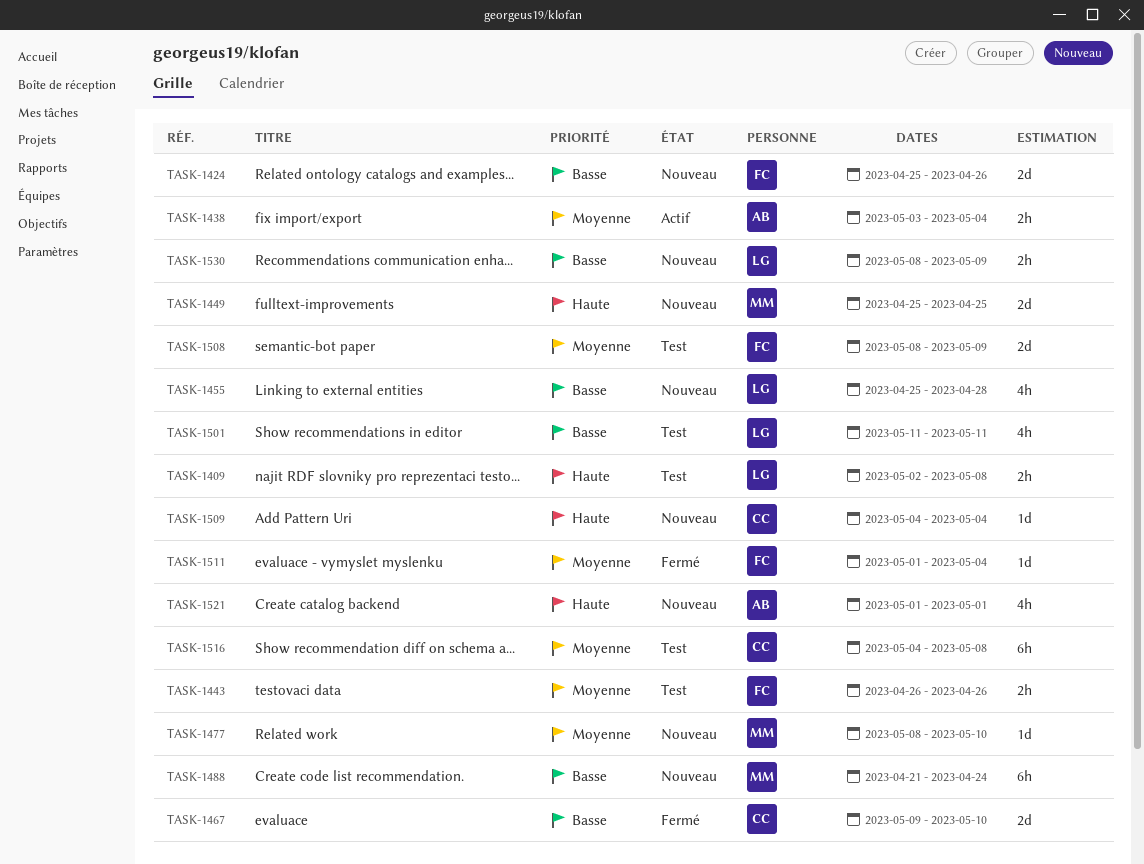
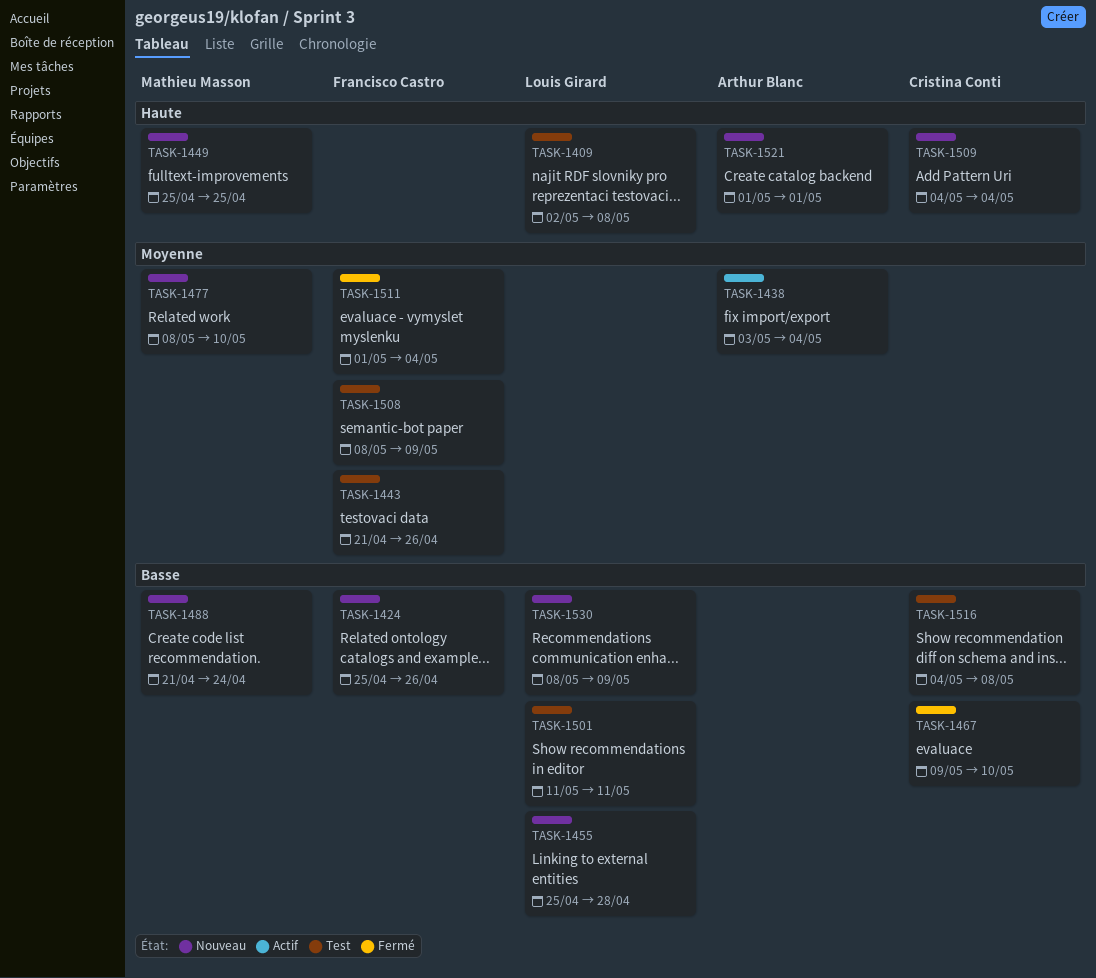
TASK-1443, start: Apr 26 -> Apr 21
TASK-1516, priority: Moyenne -> Basse

